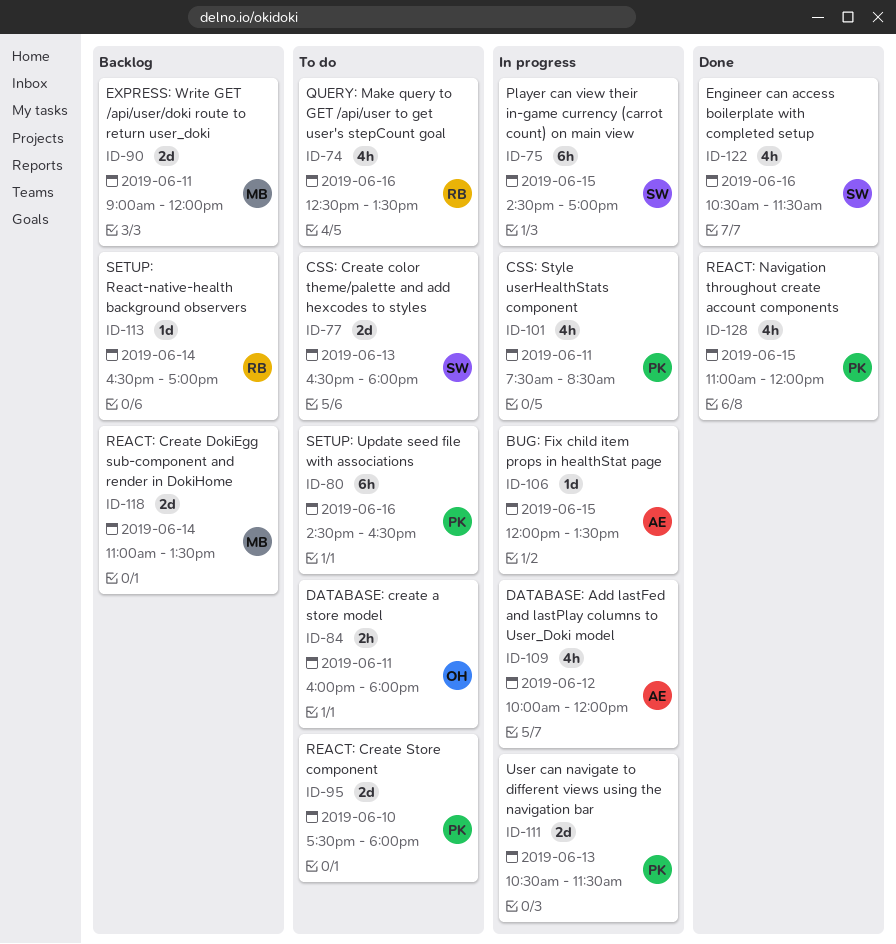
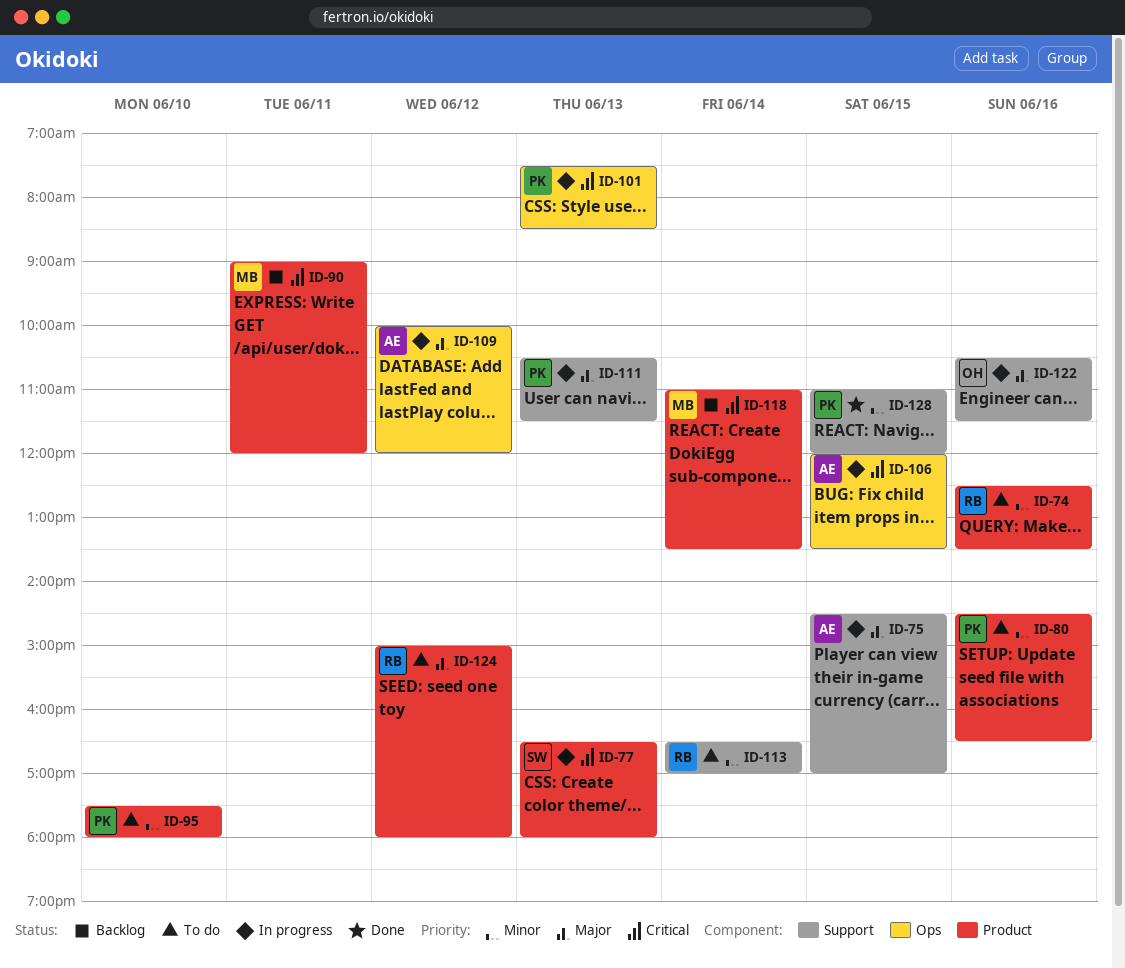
ID-75, owner: SW -> AE
ID-77, status: To do -> In progress
ID-84: present -> none
ID-101, day: Jun 11 -> Jun 13
ID-113, status: Backlog -> To do
ID-122, status: Done -> In progress
ID-122, owner: SW -> OH
ID-124: none -> present

